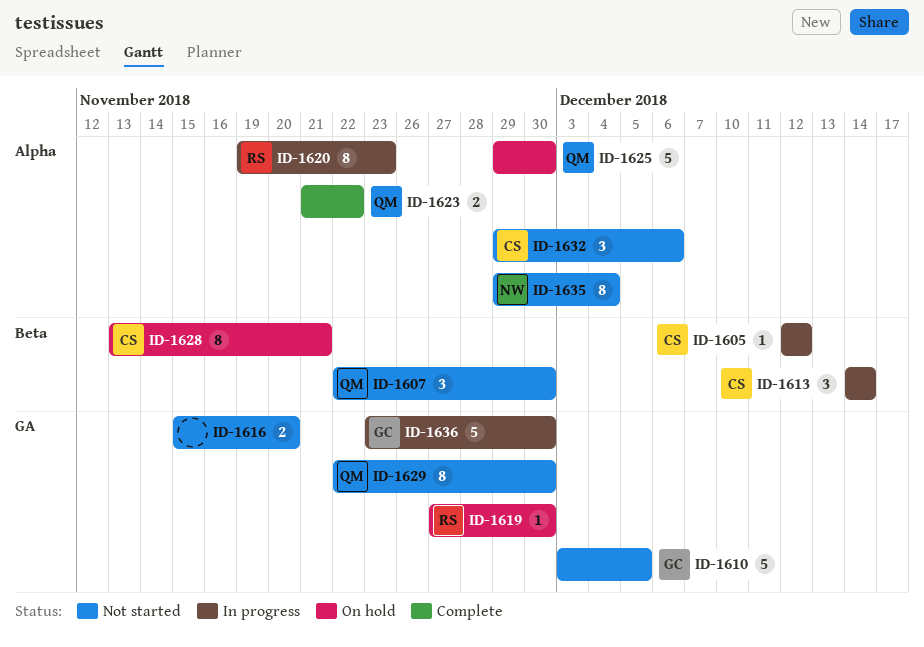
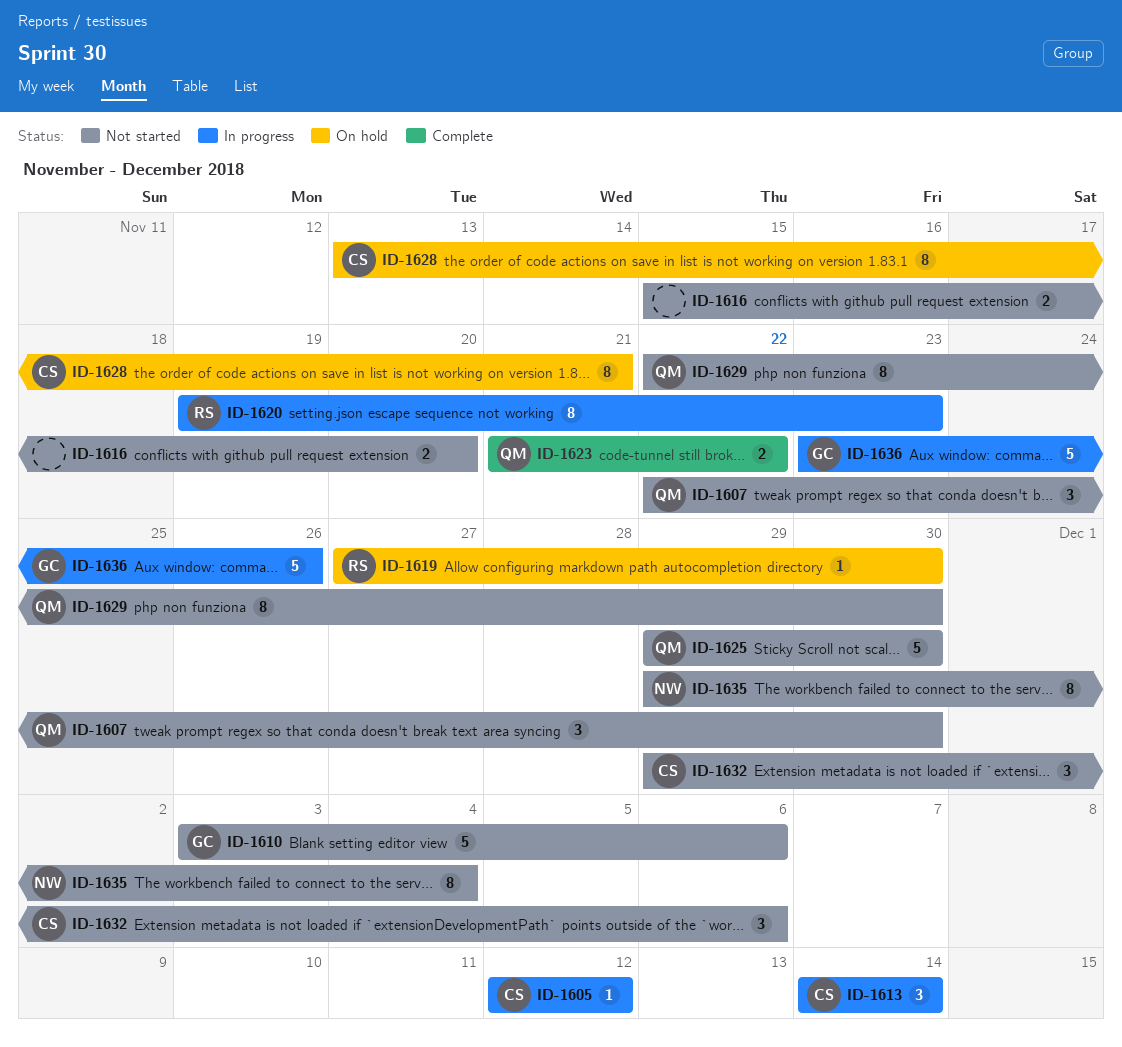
ID-1610, due: Dec 5 -> Dec 6
ID-1625, status: On hold -> Not started
ID-1636, due: Nov 30 -> Nov 26

